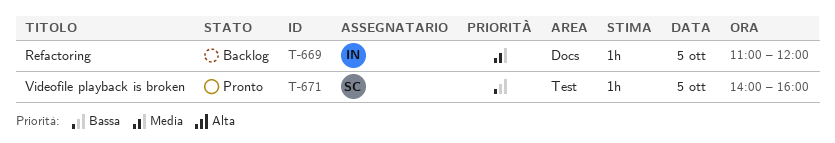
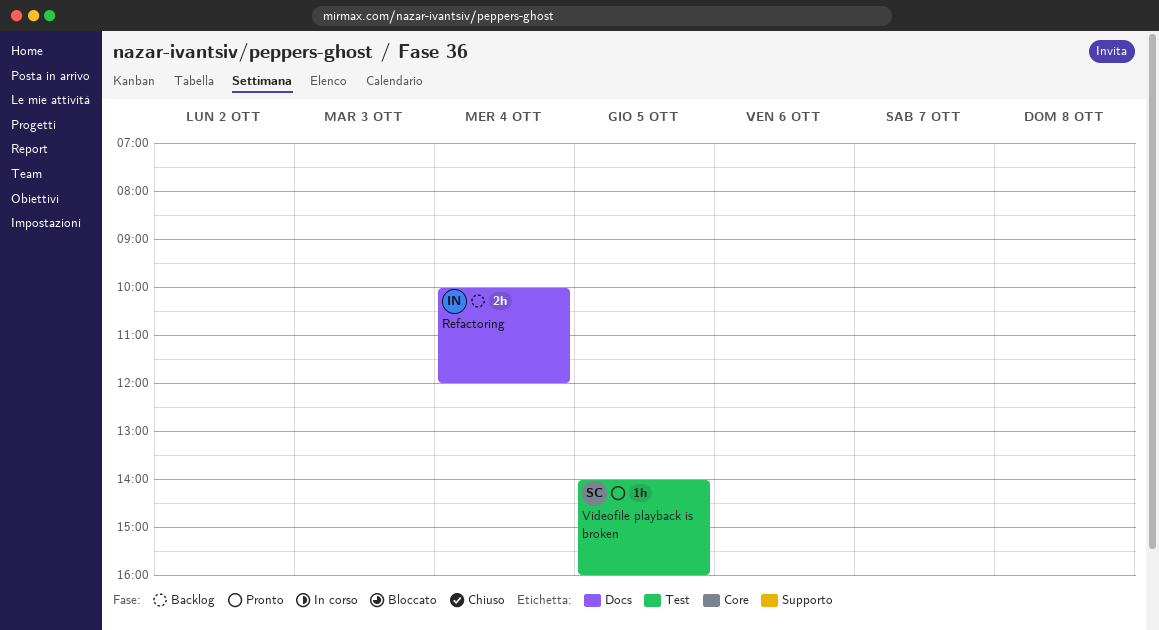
Refactoring, estimate: 1h -> 2h
Refactoring, day: Oct 5 -> Oct 4
Refactoring, begins: 11:00 -> 10:00

